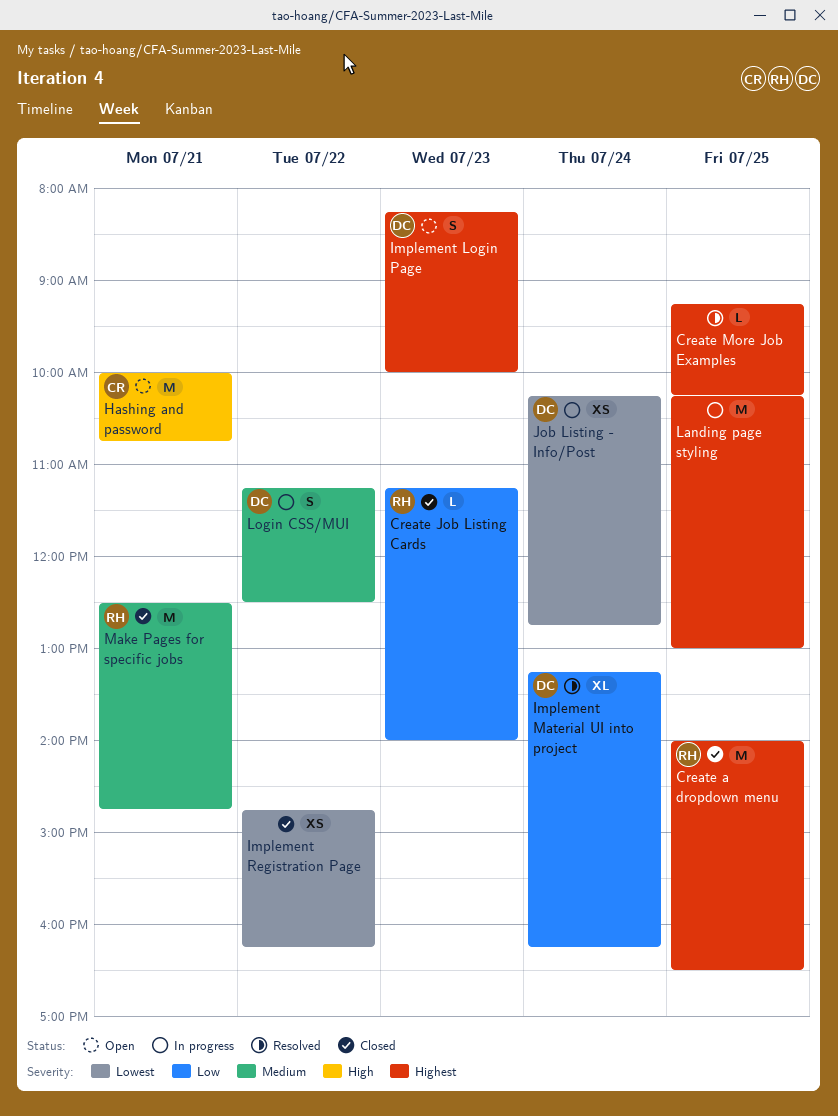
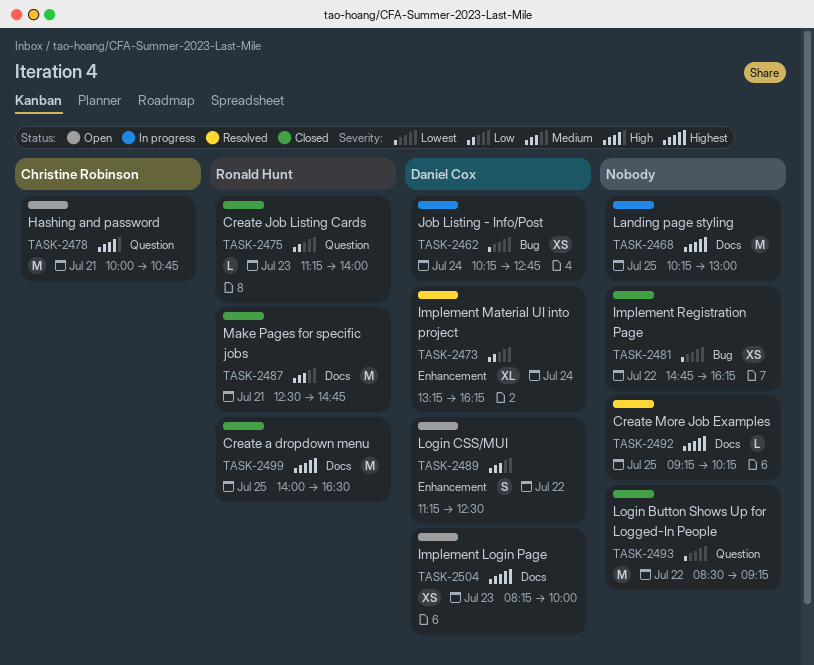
Implement Login Page, estimate: S -> XS
Login Button Shows Up for Logged-In People: none -> present
Login CSS/MUI, status: In progress -> Open

